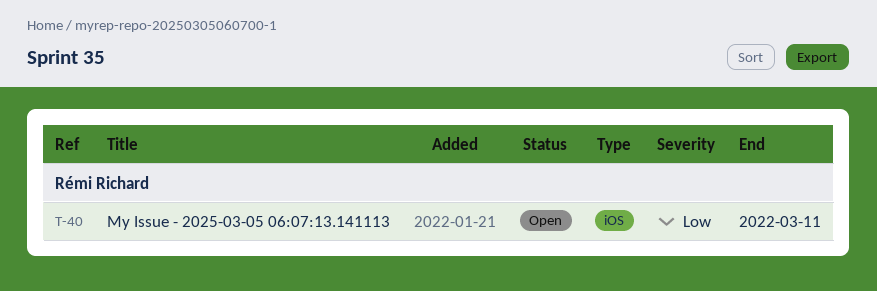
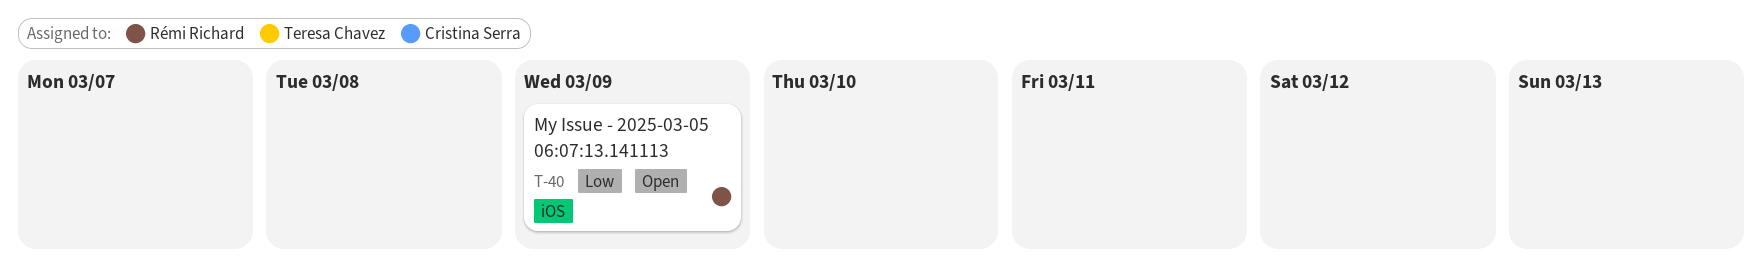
T-40, due: Mar 11 -> Mar 9

